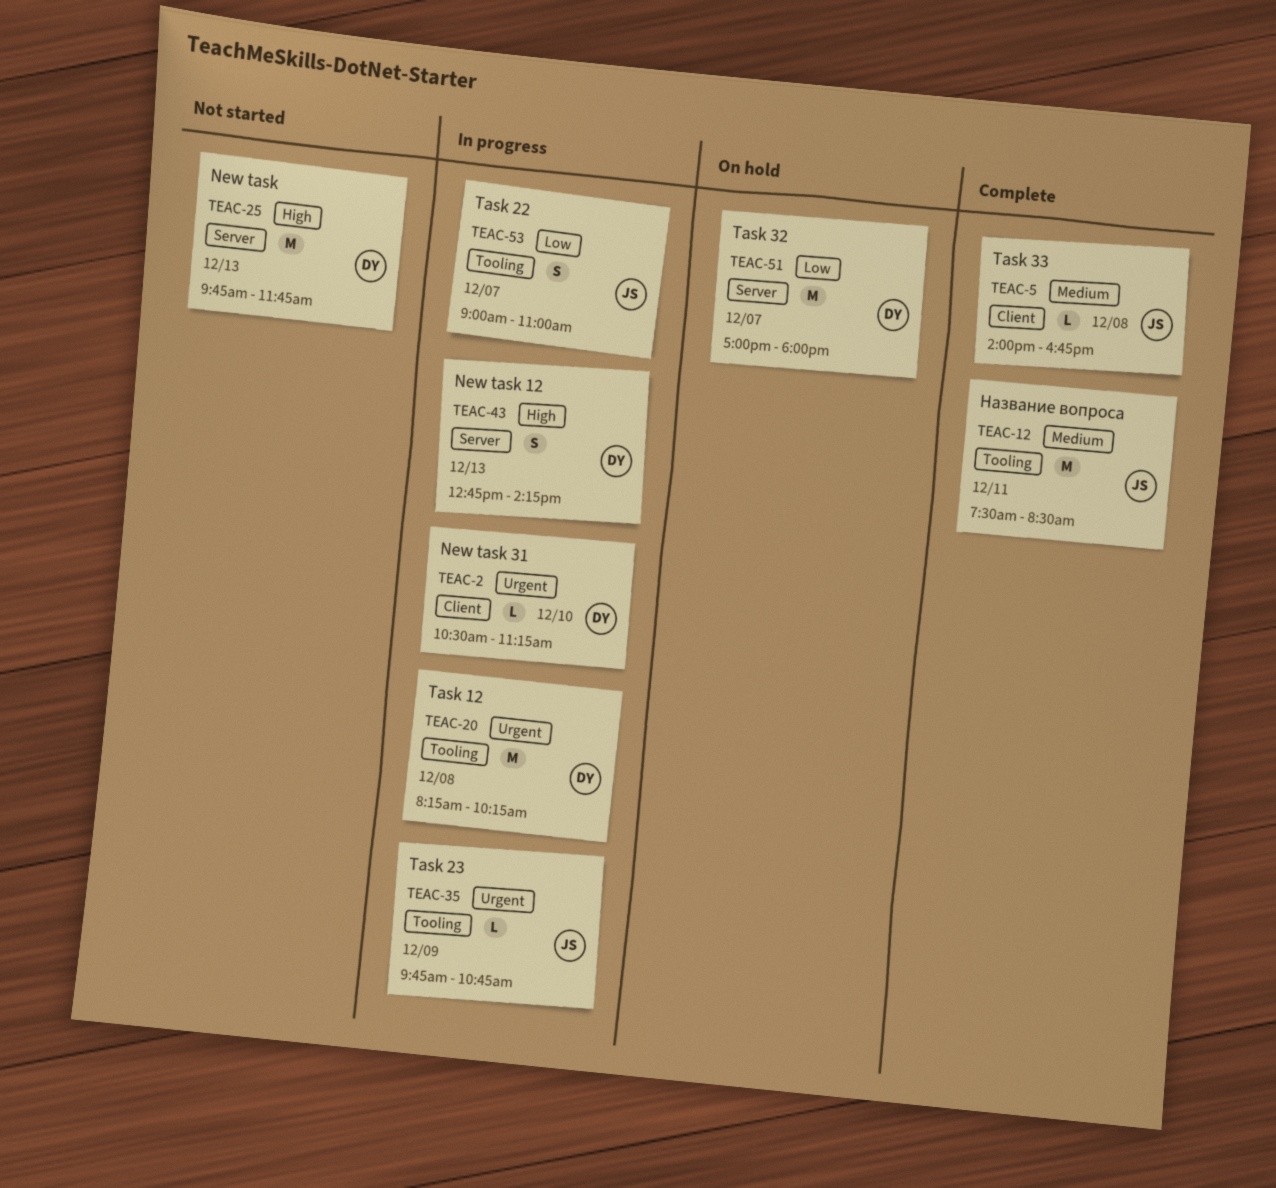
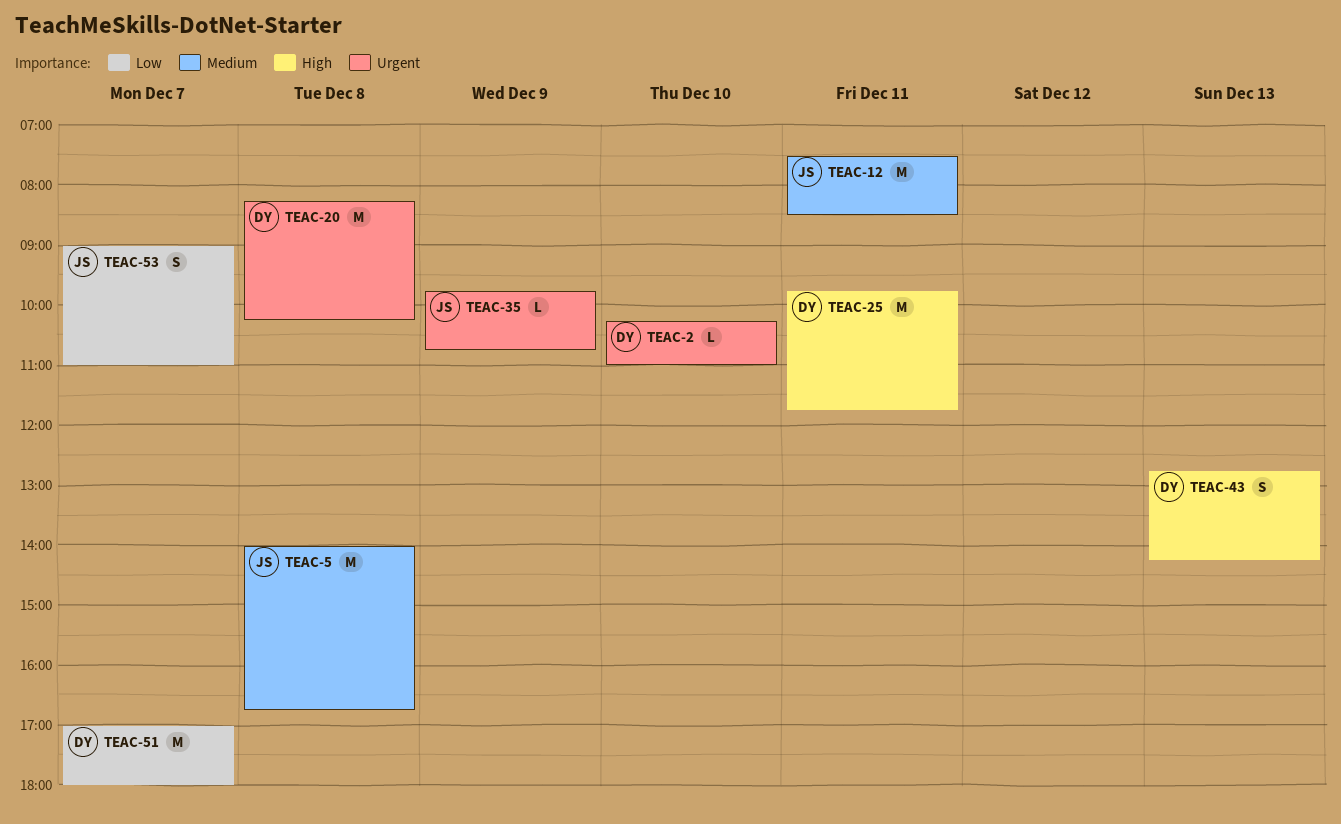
TEAC-2, begins: 10:30 -> 10:15
TEAC-2, ends: 11:15 -> 11:00
TEAC-5, estimate: L -> M
TEAC-25, day: Dec 13 -> Dec 11

